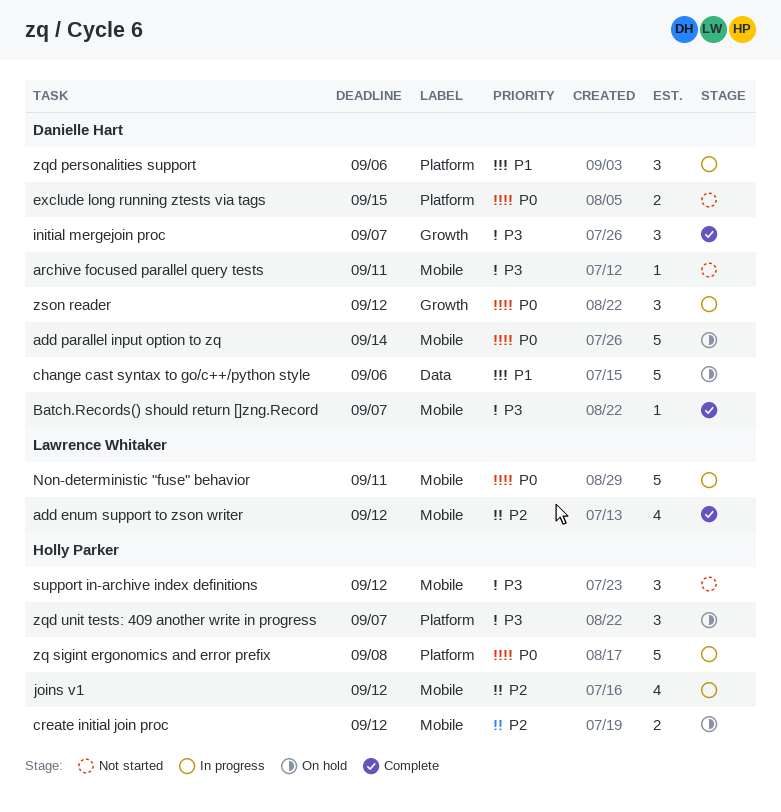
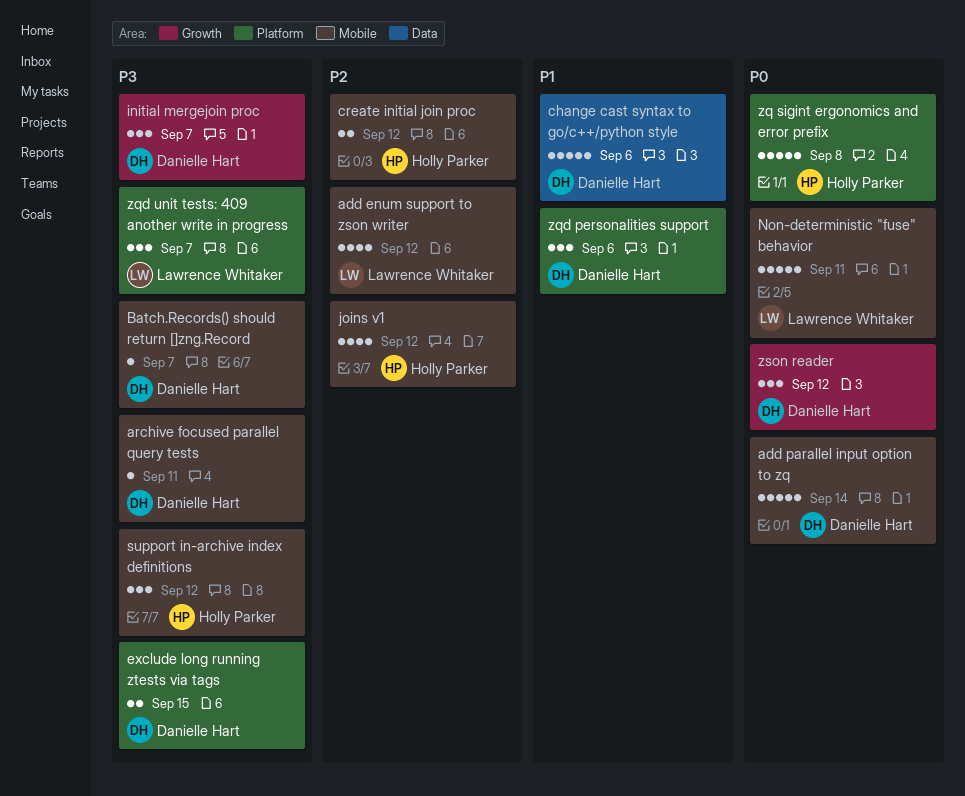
exclude long running ztests via tags, priority: P0 -> P3
zqd unit tests: 409 another write in progress, owner: Holly Parker -> Lawrence Whitaker

